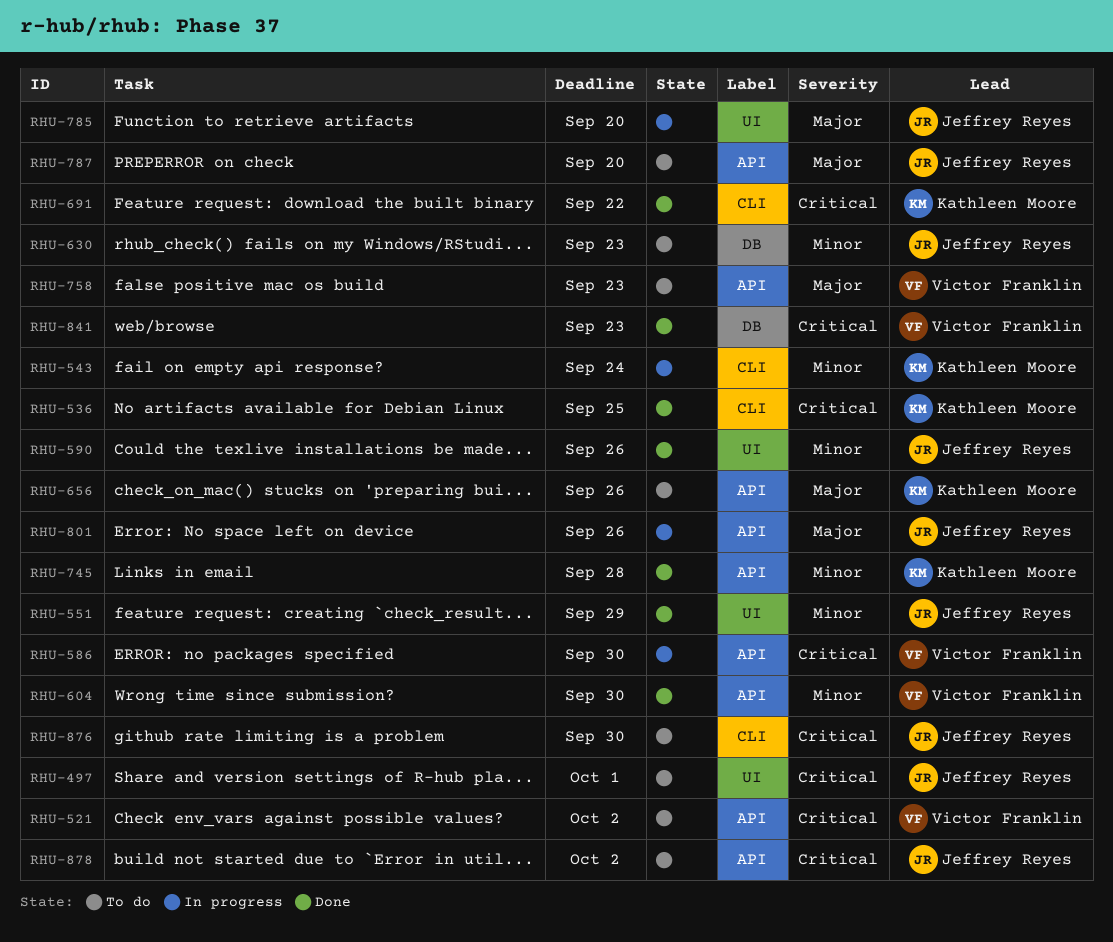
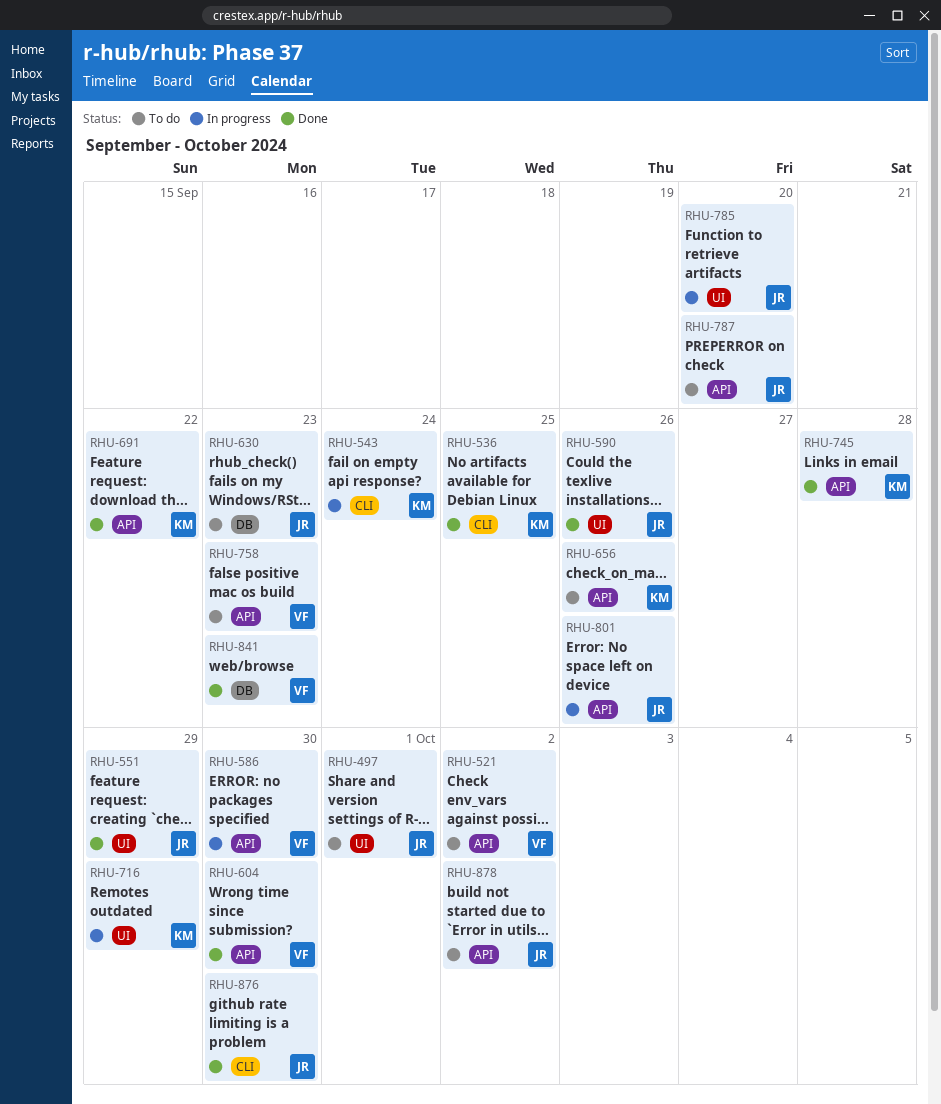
RHU-691, label: CLI -> API
RHU-716: none -> present
RHU-876, status: To do -> Done

